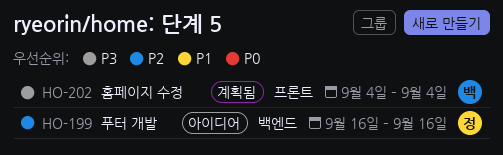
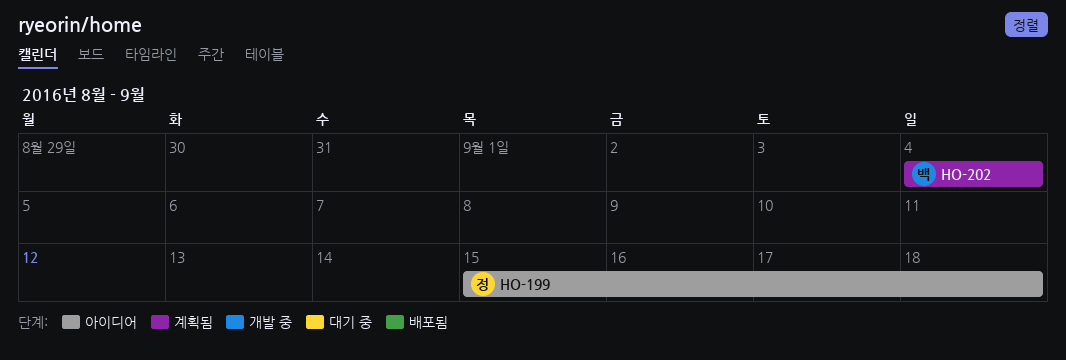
HO-199, start: Sep 16 -> Sep 15
HO-199, due: Sep 16 -> Sep 18

